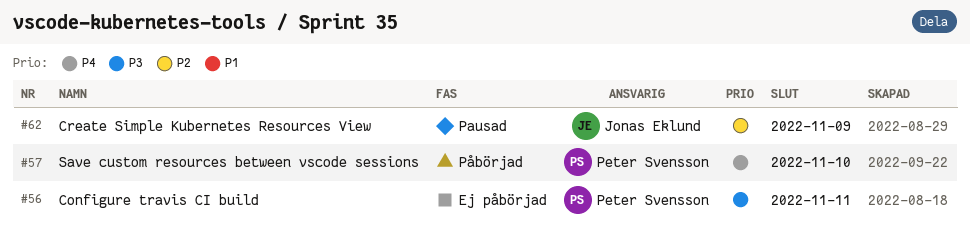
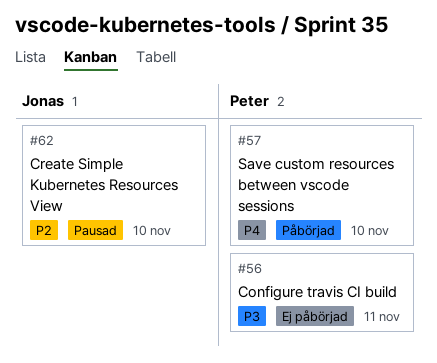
#62, due: Nov 9 -> Nov 10

